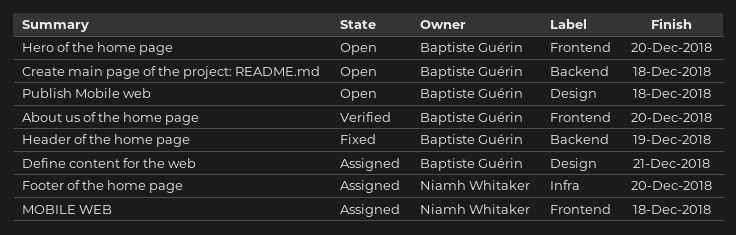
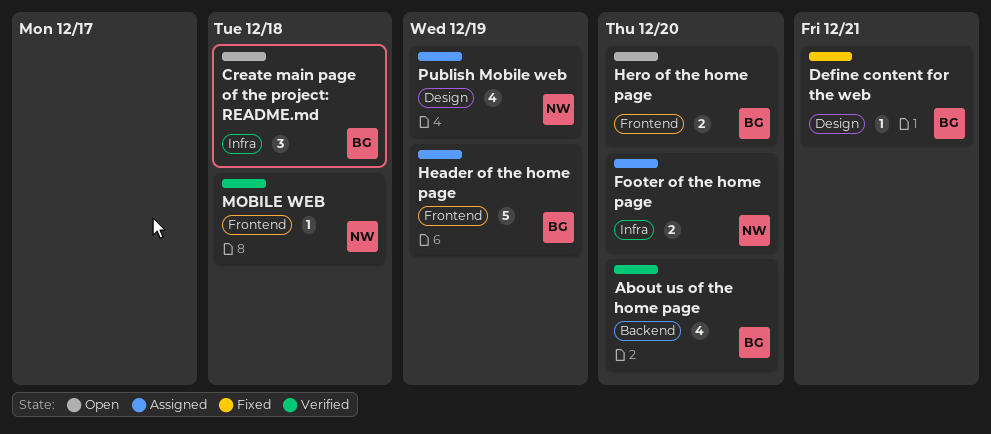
About us of the home page, label: Frontend -> Backend
Create main page of the project: README.md, label: Backend -> Infra
Define content for the web, status: Assigned -> Fixed
Header of the home page, status: Fixed -> Assigned
Header of the home page, label: Backend -> Frontend
MOBILE WEB, status: Assigned -> Verified
Publish Mobile web, status: Open -> Assigned
Publish Mobile web, owner: Baptiste Guérin -> Niamh Whitaker
Publish Mobile web, due: Dec 18 -> Dec 19

